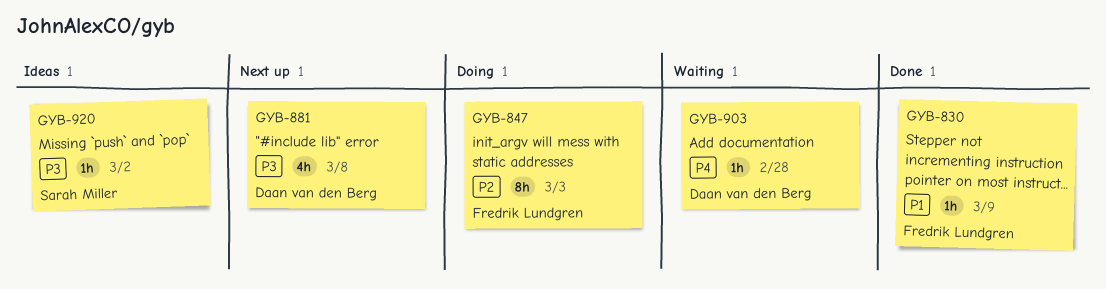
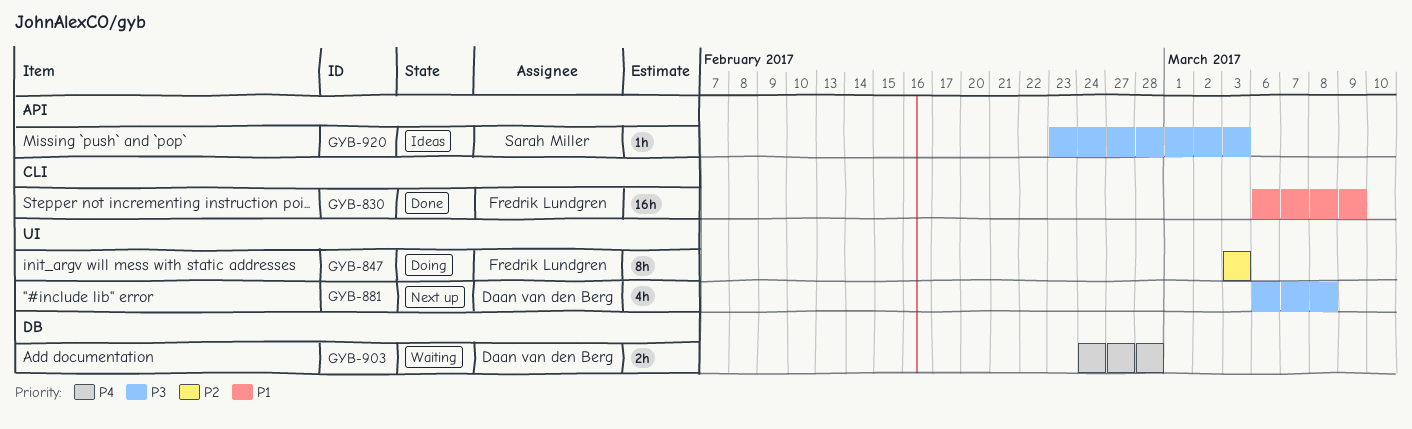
GYB-830, estimate: 1h -> 16h
GYB-903, estimate: 1h -> 2h
GYB-920, due: Mar 2 -> Mar 3

